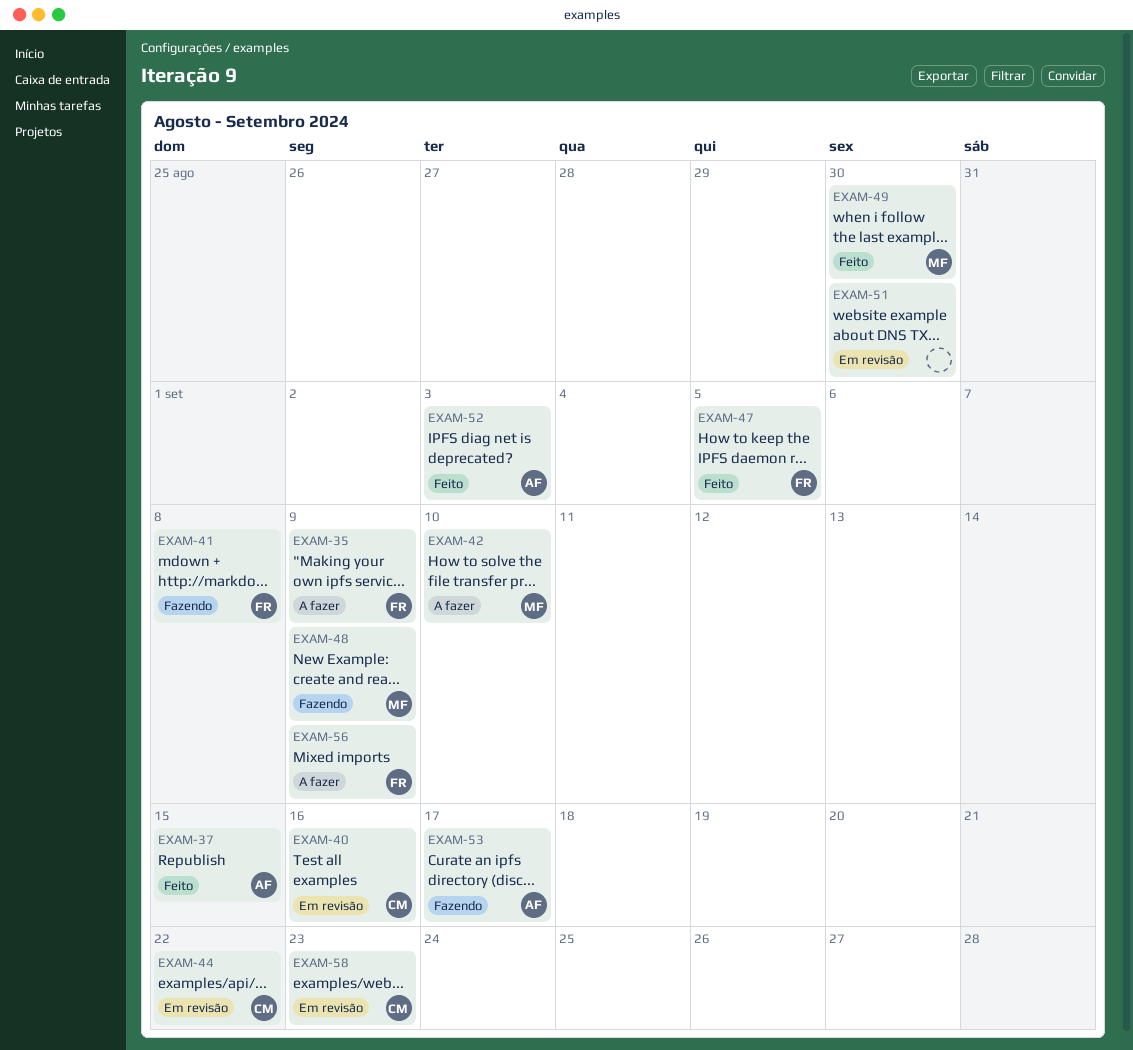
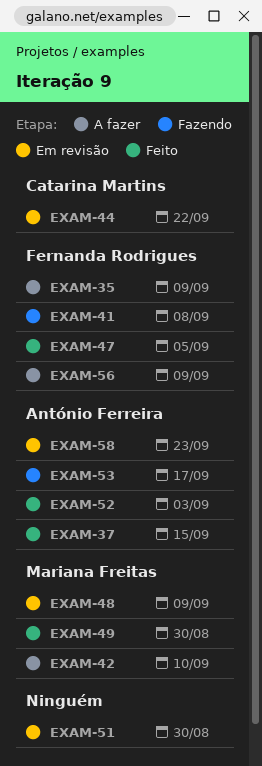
EXAM-40: present -> none
EXAM-48, status: Fazendo -> Em revisão
EXAM-58, owner: Catarina Martins -> António Ferreira

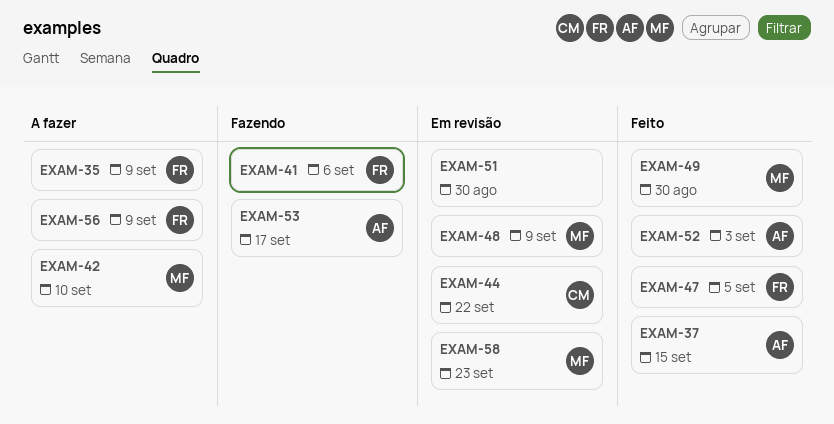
EXAM-41, due: Sep 8 -> Sep 6
EXAM-58, owner: António Ferreira -> Mariana Freitas

